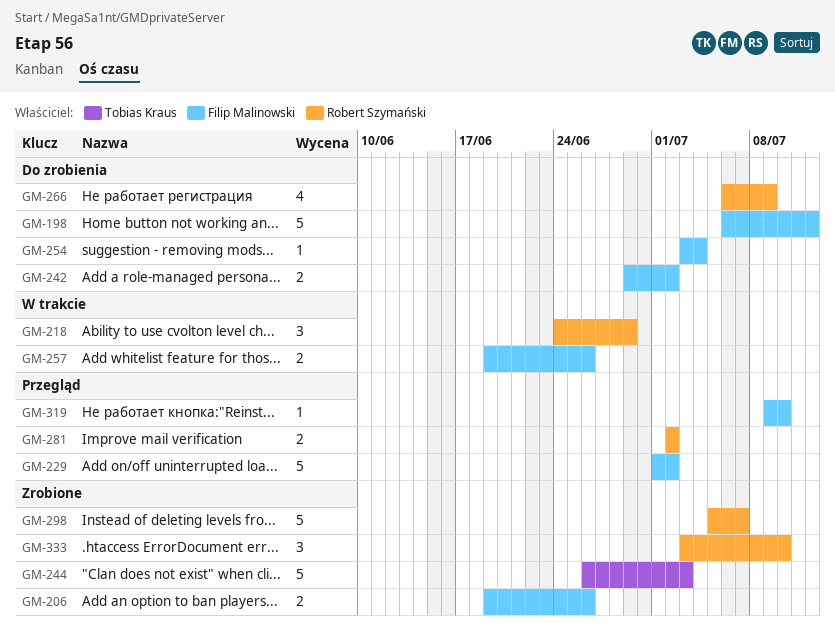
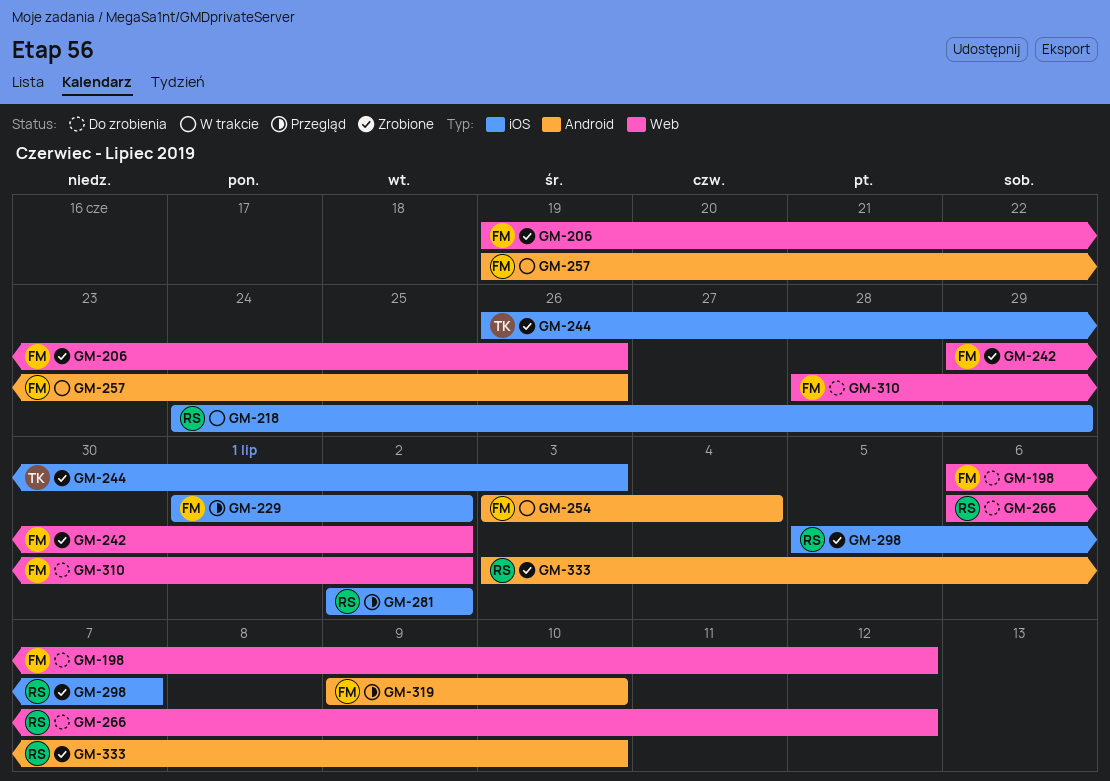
GM-242, status: Do zrobienia -> Zrobione
GM-254, status: Do zrobienia -> W trakcie
GM-266, due: Jul 9 -> Jul 12
GM-310: none -> present

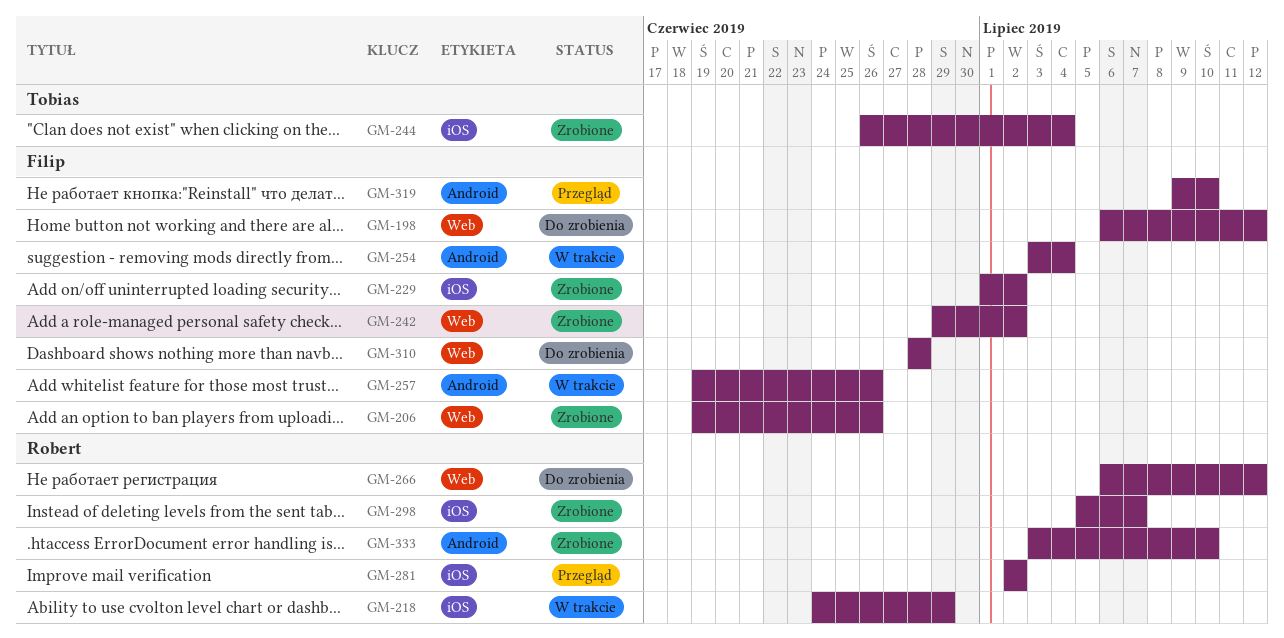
GM-229, status: Przegląd -> Zrobione
GM-244, due: Jul 3 -> Jul 4
GM-310, due: Jul 2 -> Jun 28

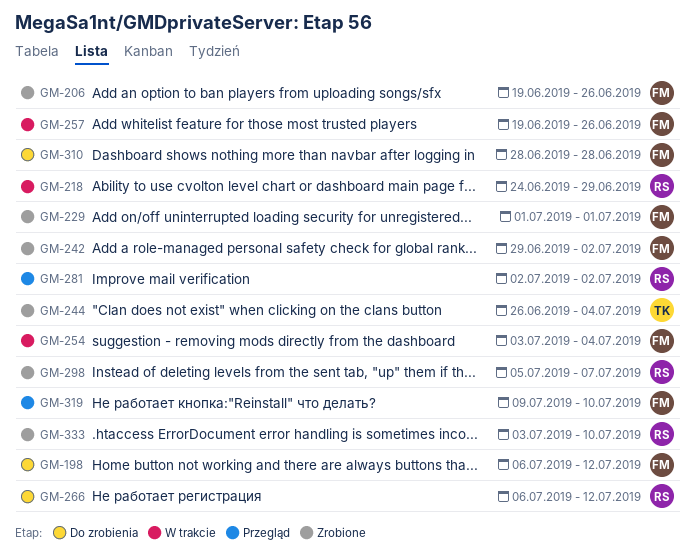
GM-229, due: Jul 2 -> Jul 1

